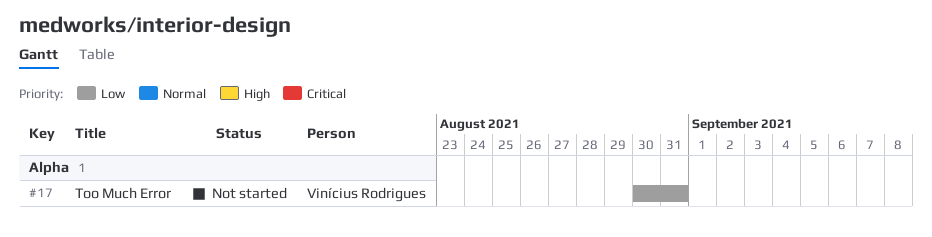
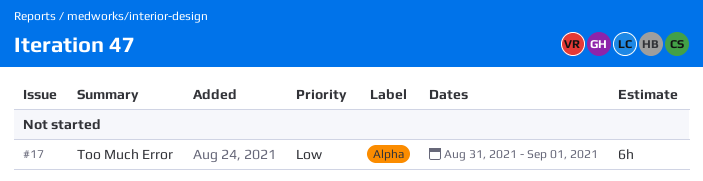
#17, start: Aug 30 -> Aug 31
#17, due: Aug 31 -> Sep 1

